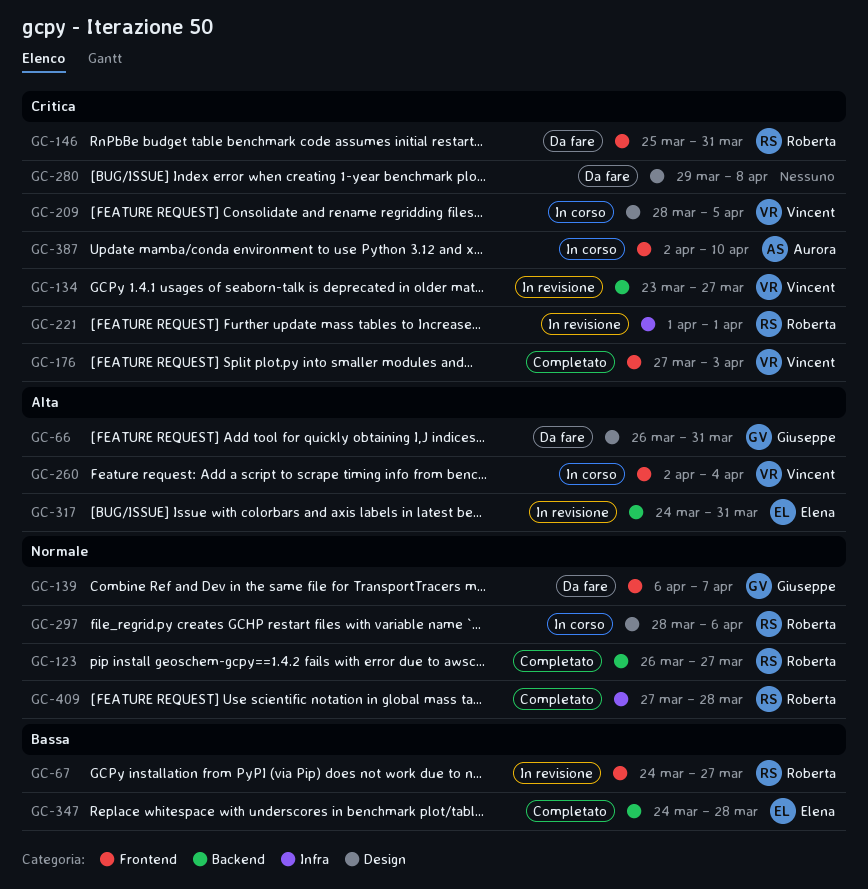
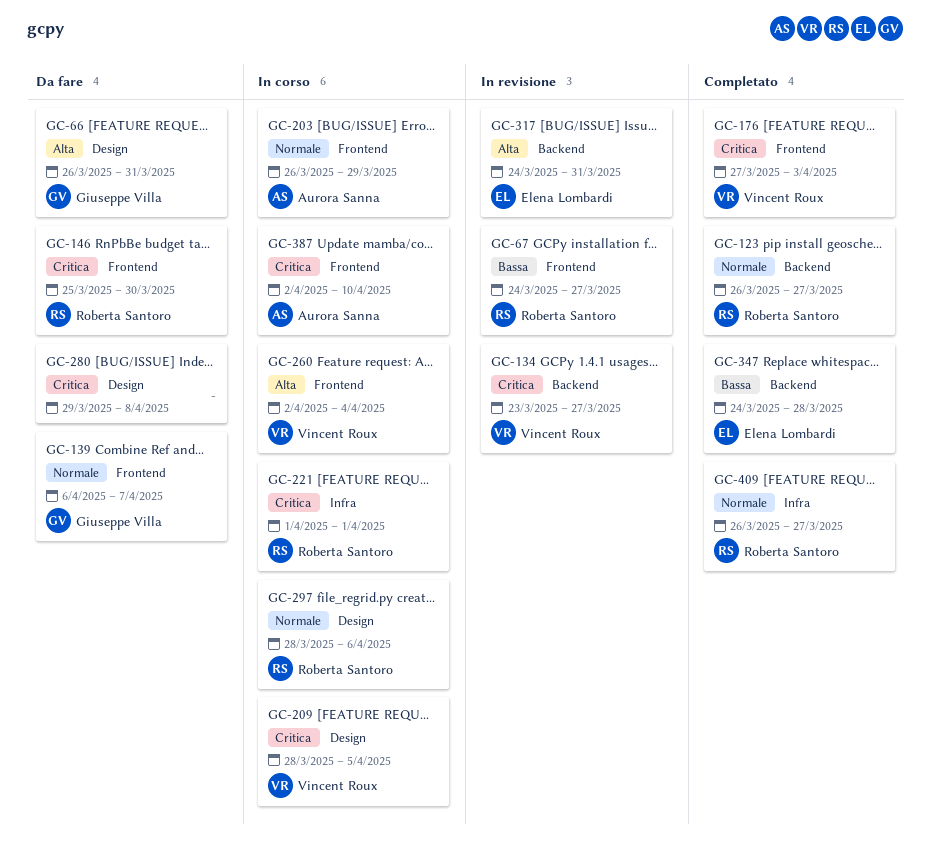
GC-146, due: Mar 31 -> Mar 30
GC-203: none -> present
GC-221, status: In revisione -> In corso
GC-409, start: Mar 27 -> Mar 26
GC-409, due: Mar 28 -> Mar 27

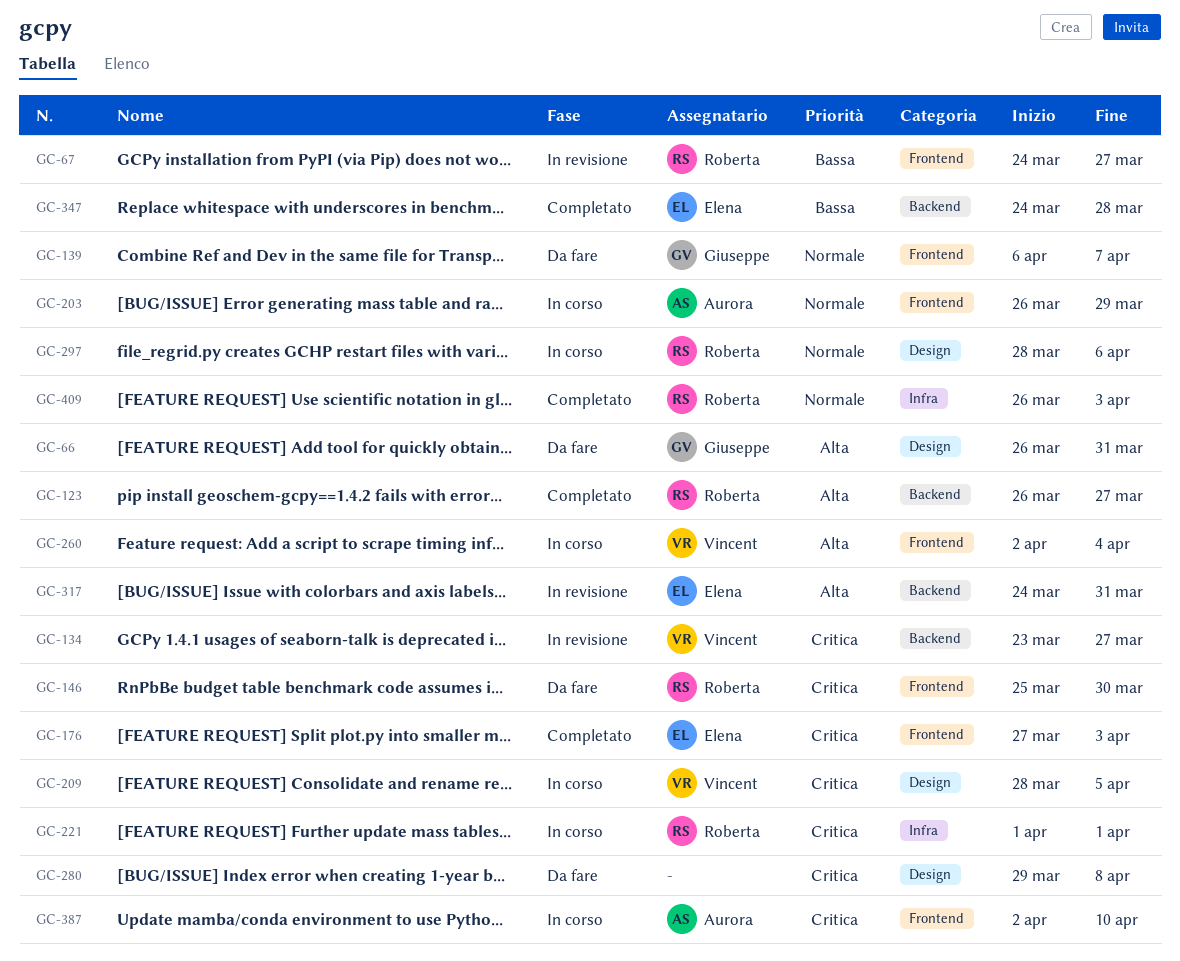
GC-123, priority: Normale -> Alta
GC-176, owner: Vincent Roux -> Elena Lombardi
GC-409, due: Mar 27 -> Apr 3

